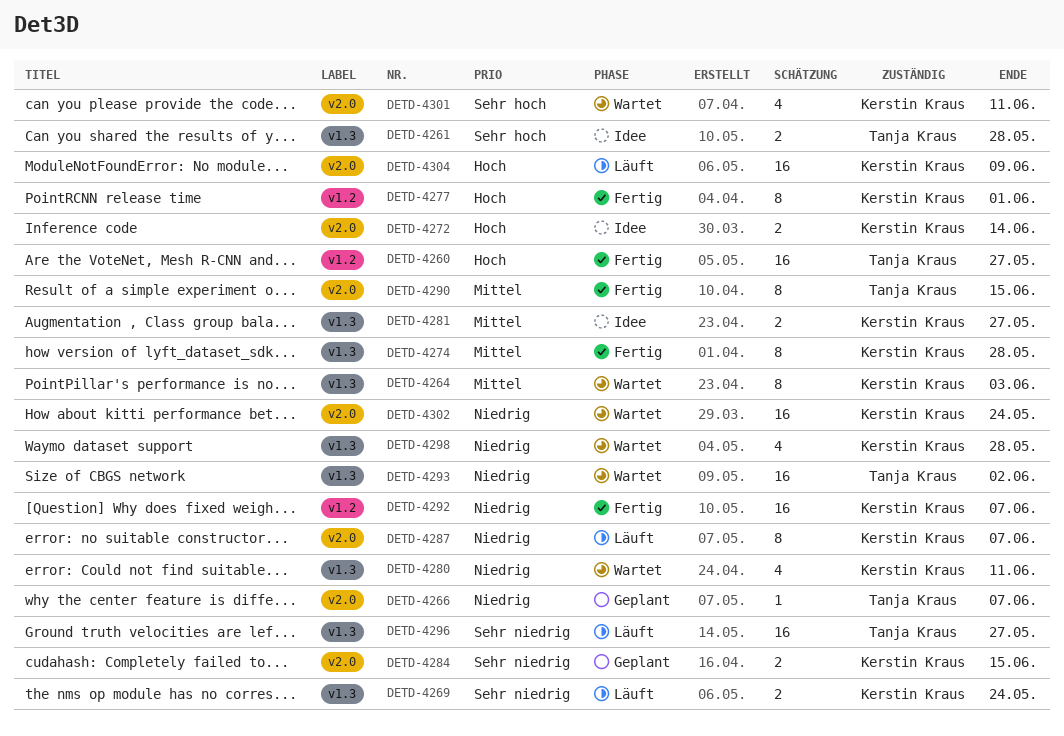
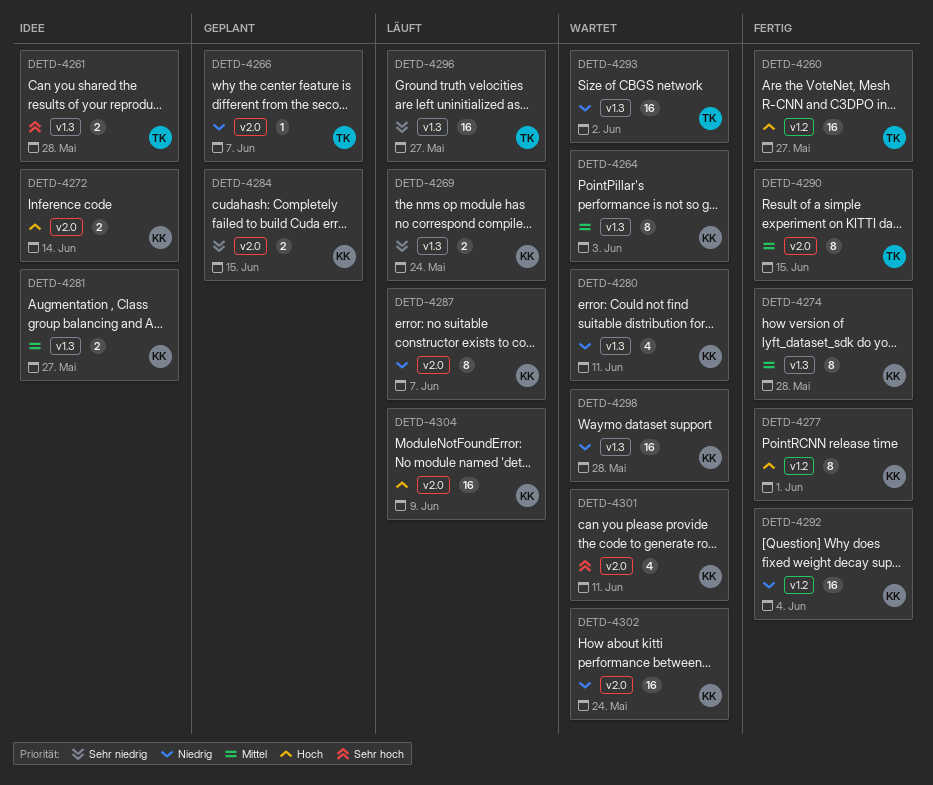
DETD-4292, due: Jun 7 -> Jun 4
DETD-4298, estimate: 4 -> 16

